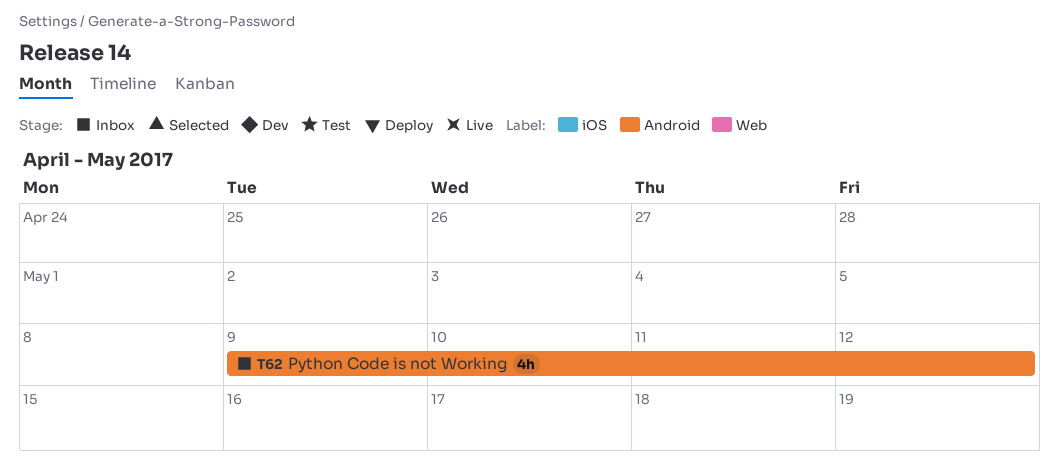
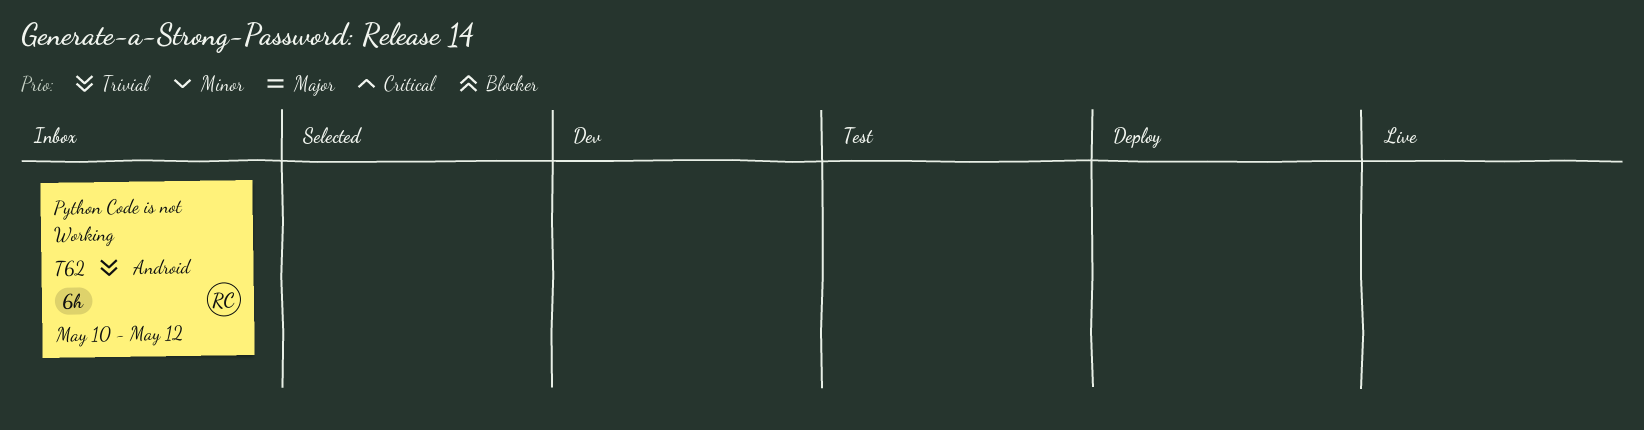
T62, estimate: 4h -> 6h
T62, start: May 9 -> May 10

